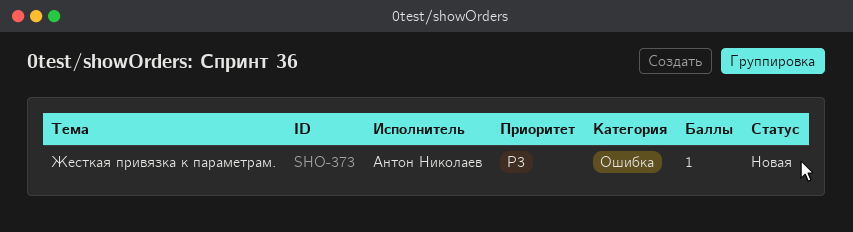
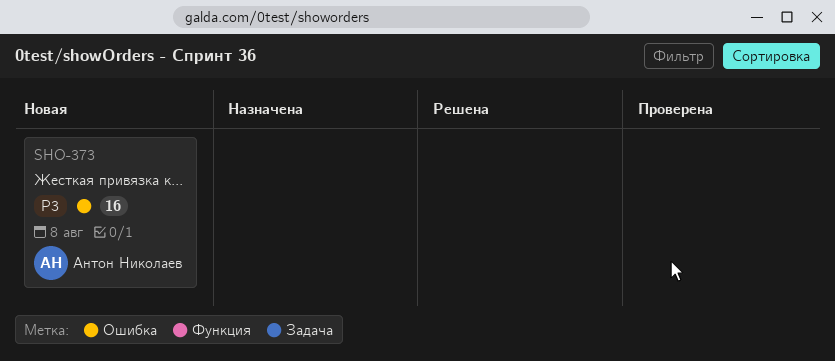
SHO-373, estimate: 1 -> 16

